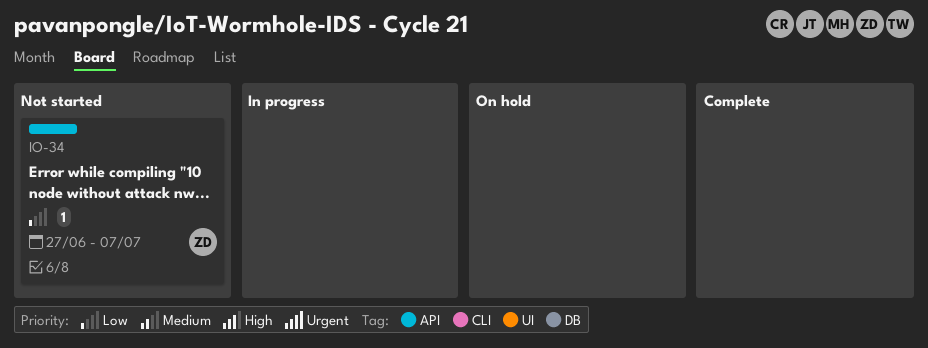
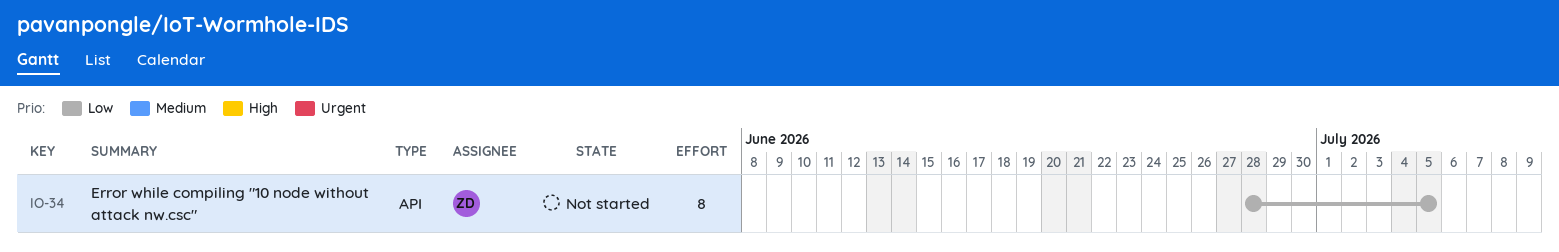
IO-34, estimate: 1 -> 8
IO-34, start: Jun 27 -> Jun 28
IO-34, due: Jul 7 -> Jul 5

